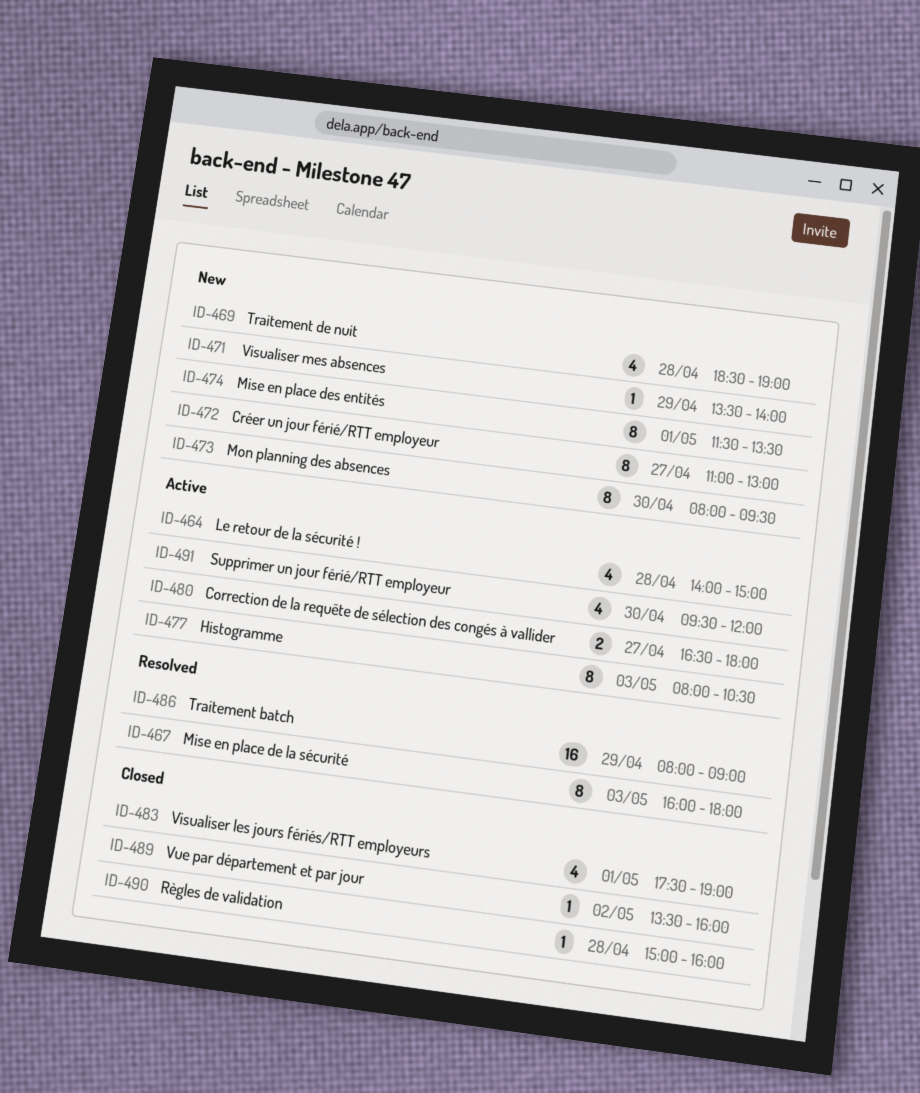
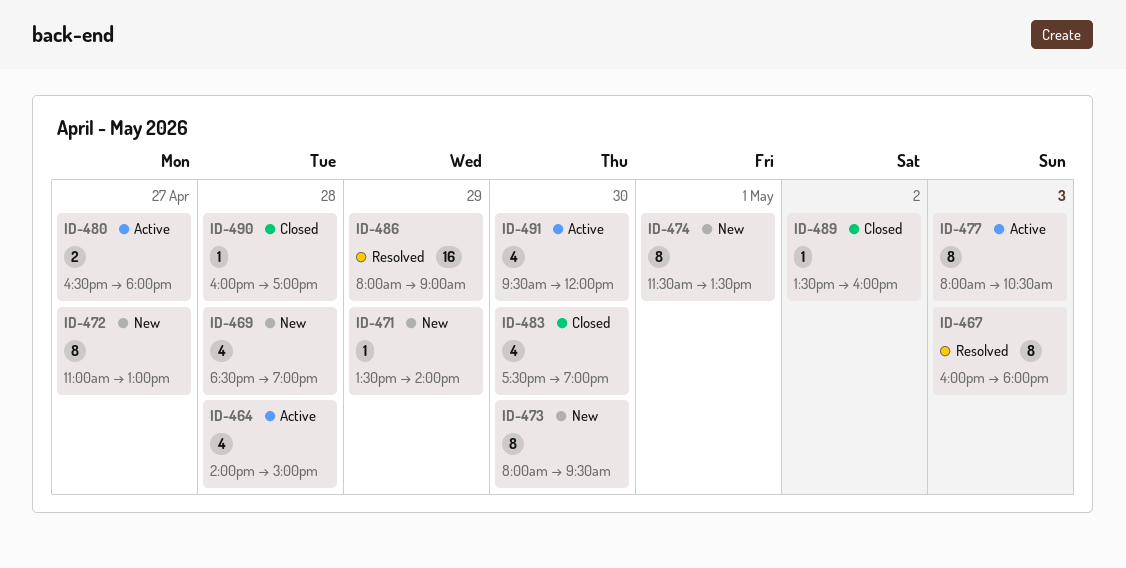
ID-483, day: May 1 -> Apr 30
ID-490, begins: 15:00 -> 16:00
ID-490, ends: 16:00 -> 17:00

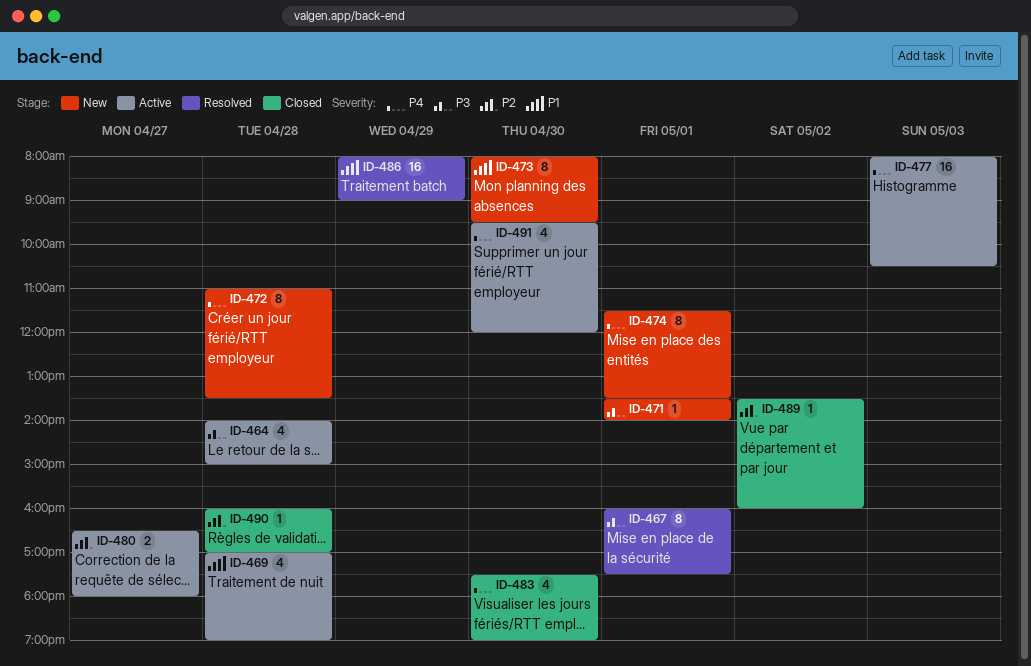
ID-467, day: May 3 -> May 1
ID-467, ends: 18:00 -> 17:30
ID-469, status: New -> Active
ID-469, begins: 18:30 -> 17:00
ID-471, day: Apr 29 -> May 1
ID-472, day: Apr 27 -> Apr 28
ID-472, ends: 13:00 -> 13:30
ID-477, estimate: 8 -> 16

